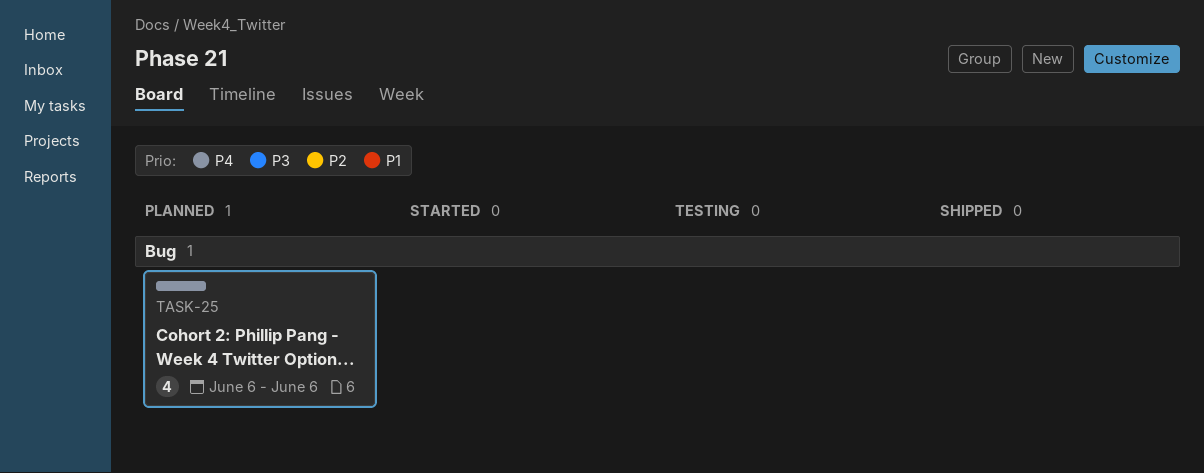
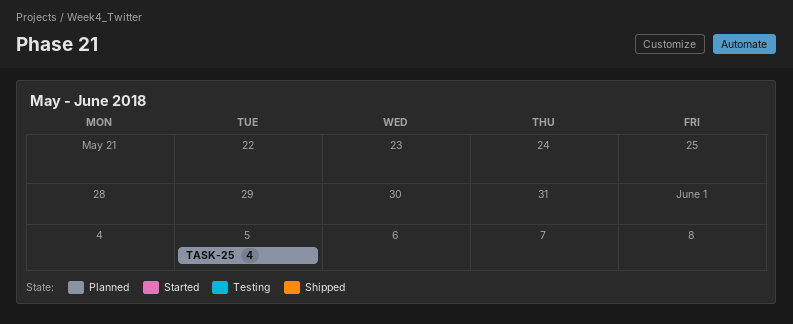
TASK-25, start: Jun 6 -> Jun 5
TASK-25, due: Jun 6 -> Jun 5

